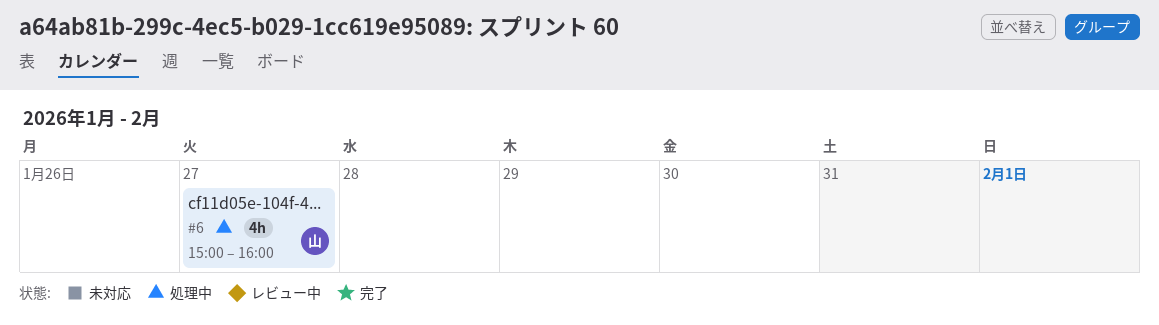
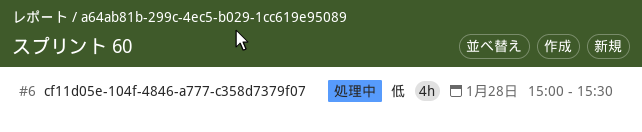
#6, day: Jan 27 -> Jan 28
#6, ends: 16:00 -> 15:30

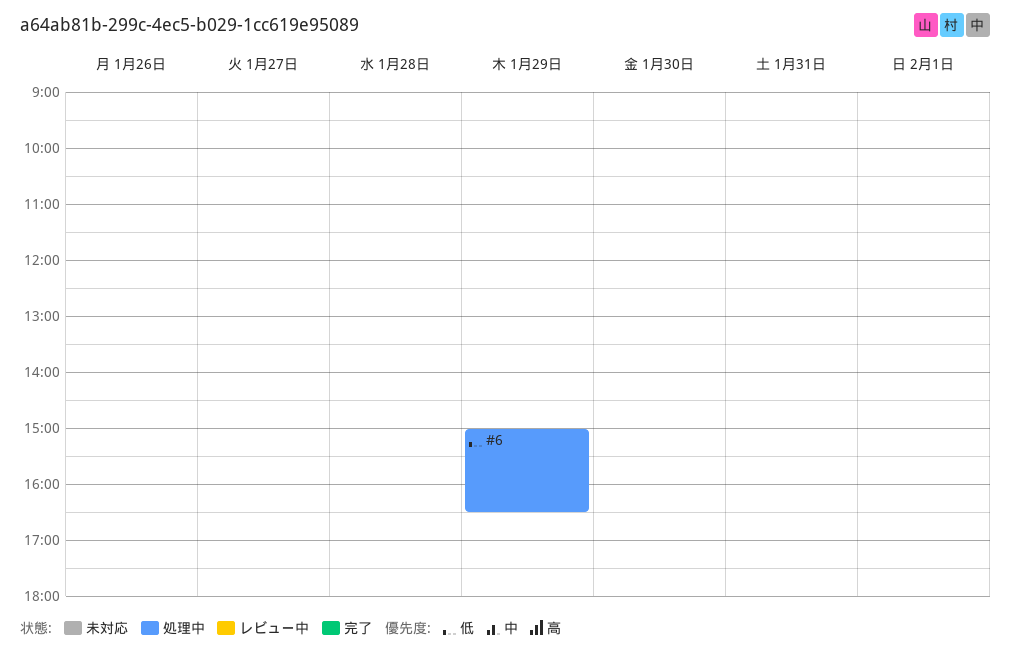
#6, day: Jan 28 -> Jan 29
#6, ends: 15:30 -> 16:30

